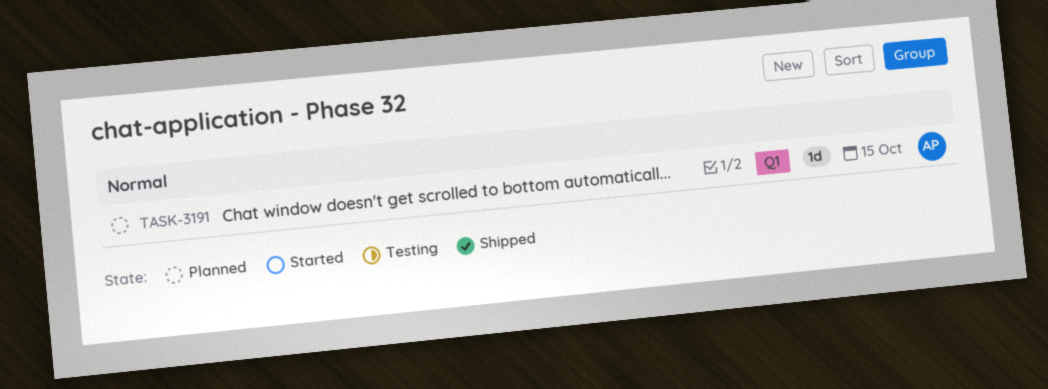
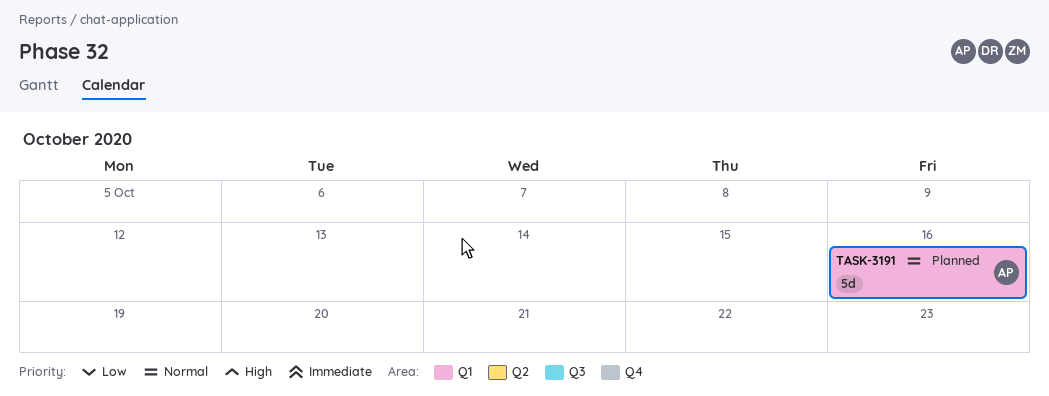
TASK-3191, estimate: 1d -> 5d
TASK-3191, due: Oct 15 -> Oct 16

